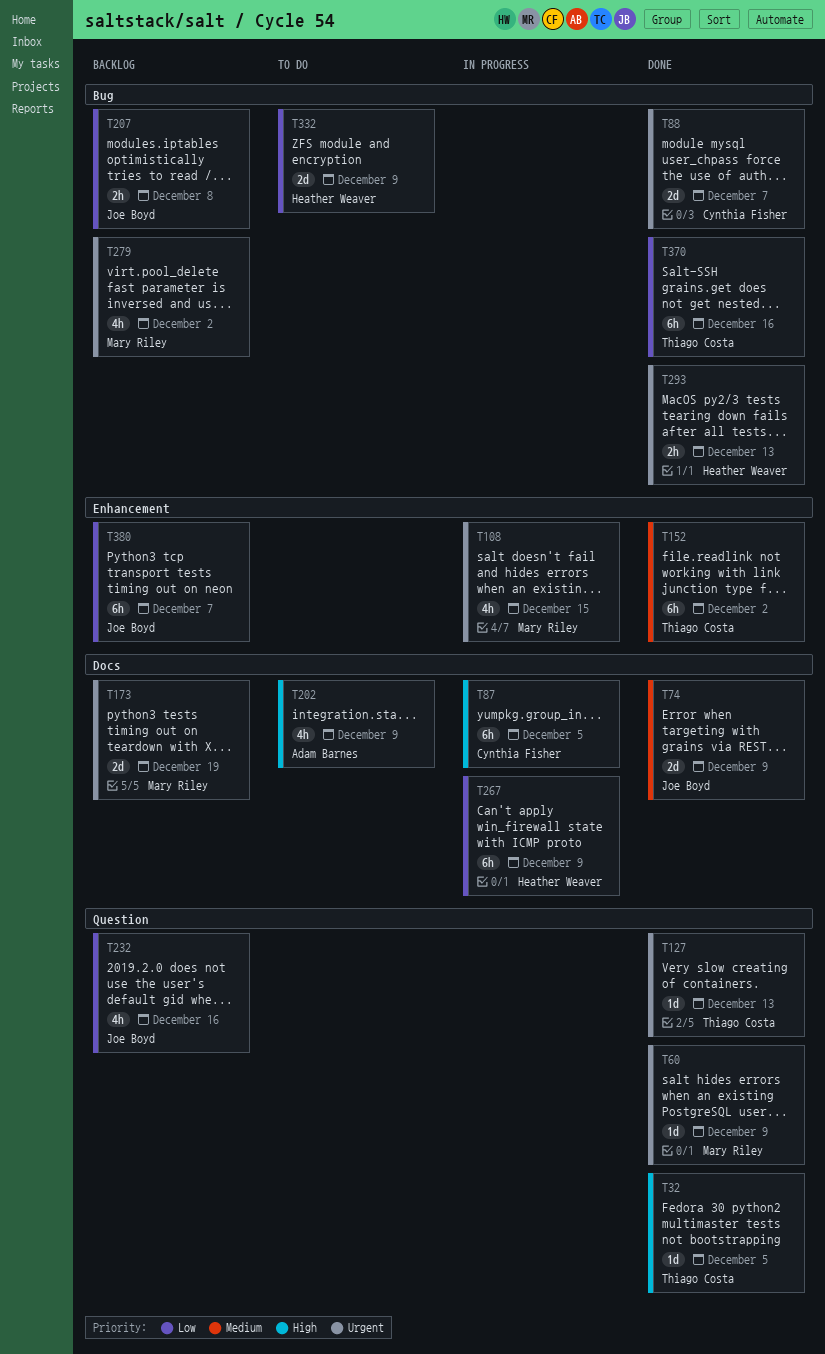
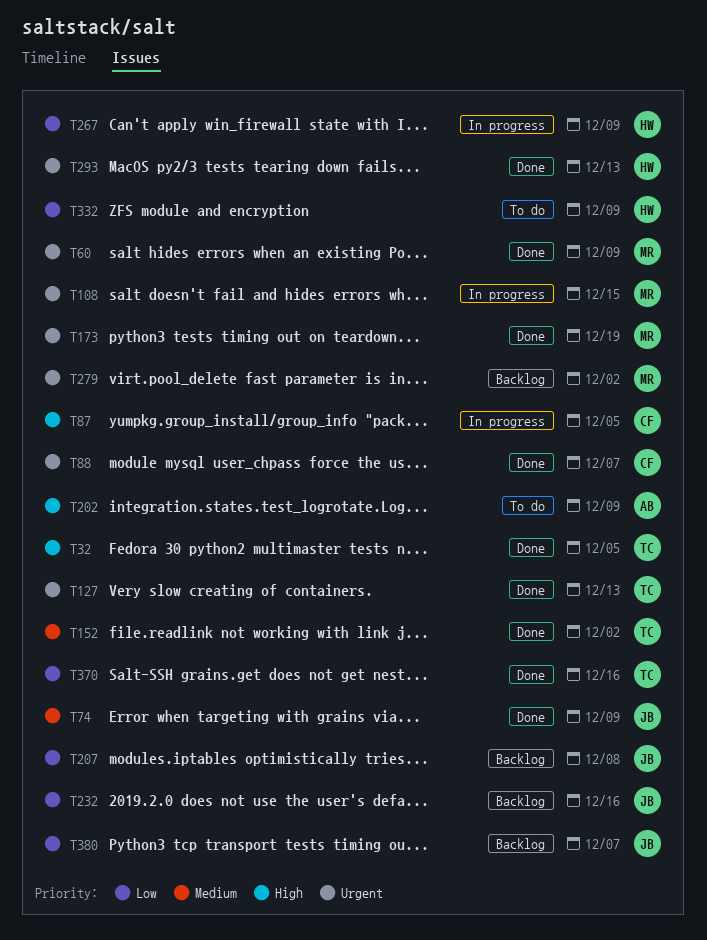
T173, status: Backlog -> Done

